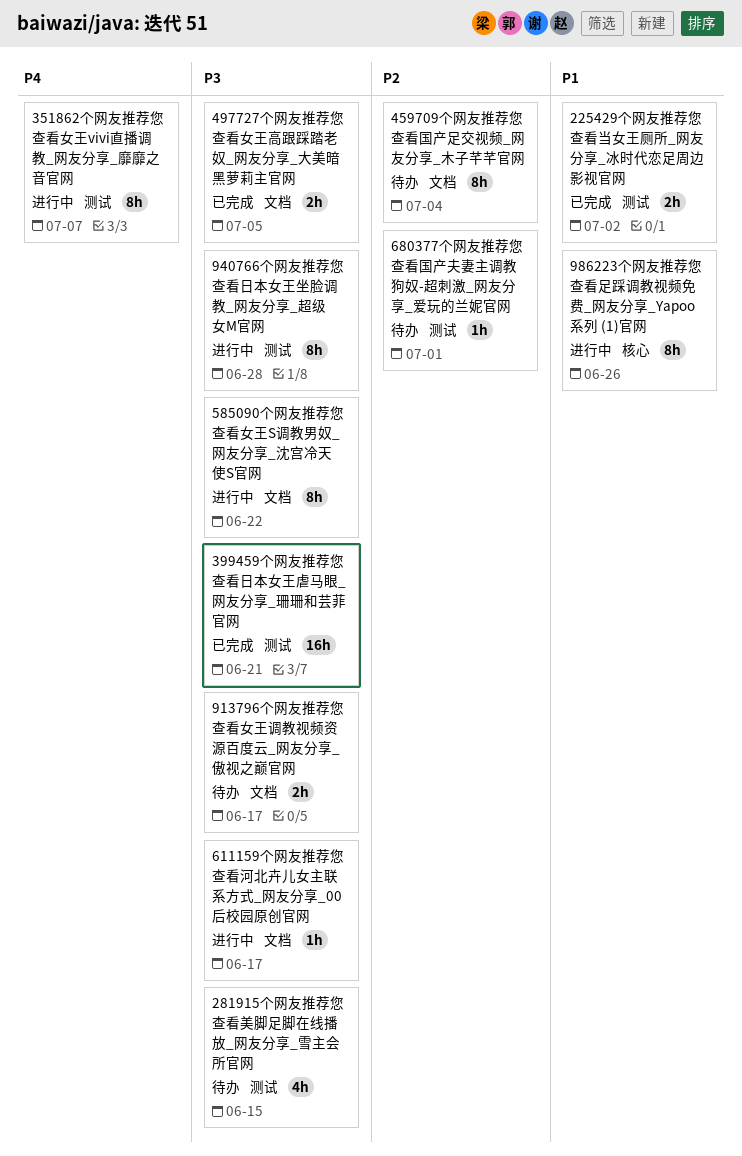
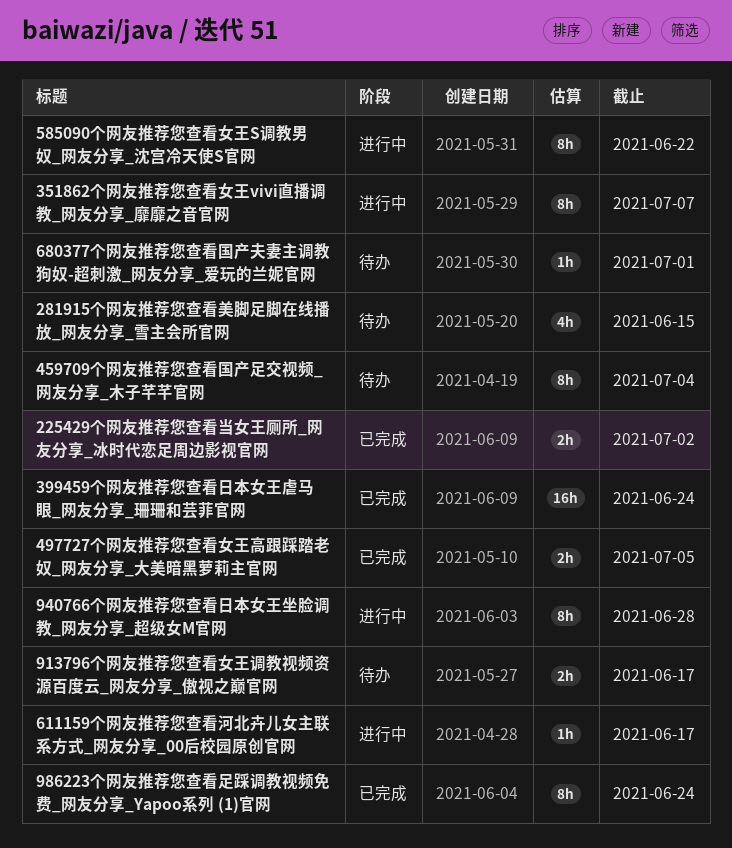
399459个网友推荐您查看日本女王虐马眼_网友分享_珊珊和芸菲官网, due: Jun 21 -> Jun 24
986223个网友推荐您查看足踩调教视频免费_网友分享_Yapoo系列 (1)官网, status: 进行中 -> 已完成
986223个网友推荐您查看足踩调教视频免费_网友分享_Yapoo系列 (1)官网, due: Jun 26 -> Jun 24

